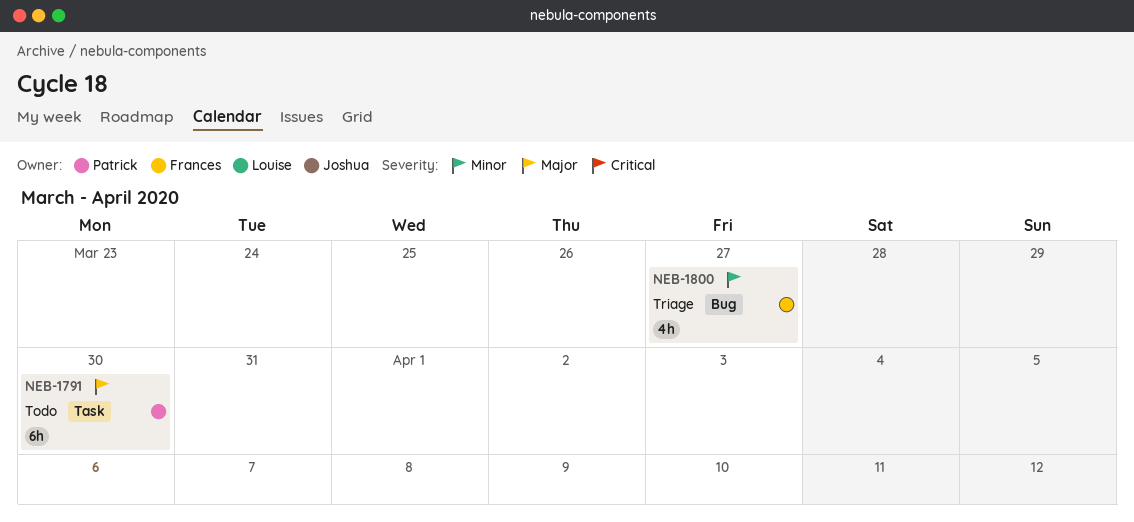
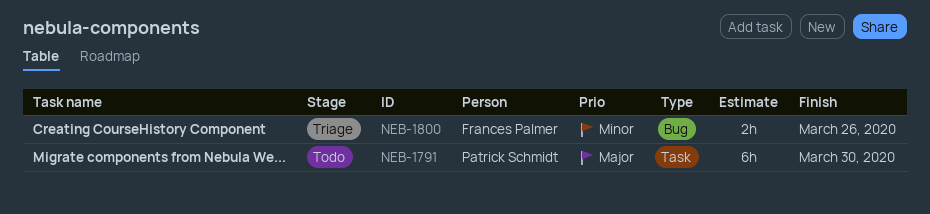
NEB-1800, estimate: 4h -> 2h
NEB-1800, due: Mar 27 -> Mar 26

